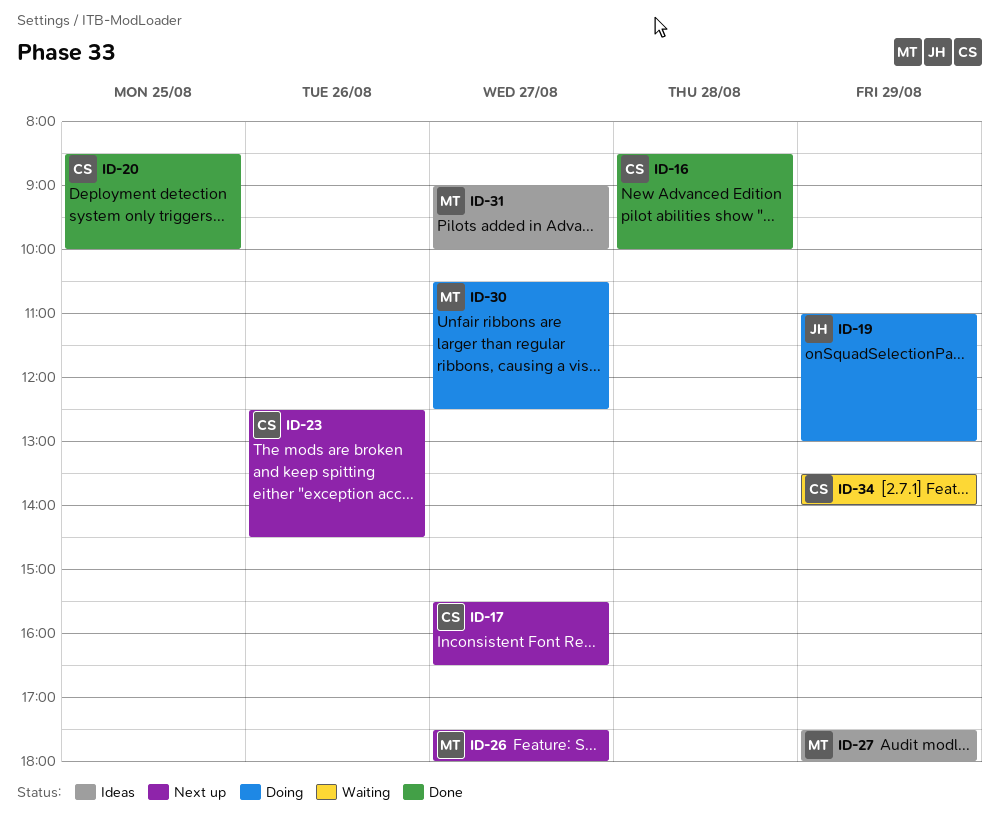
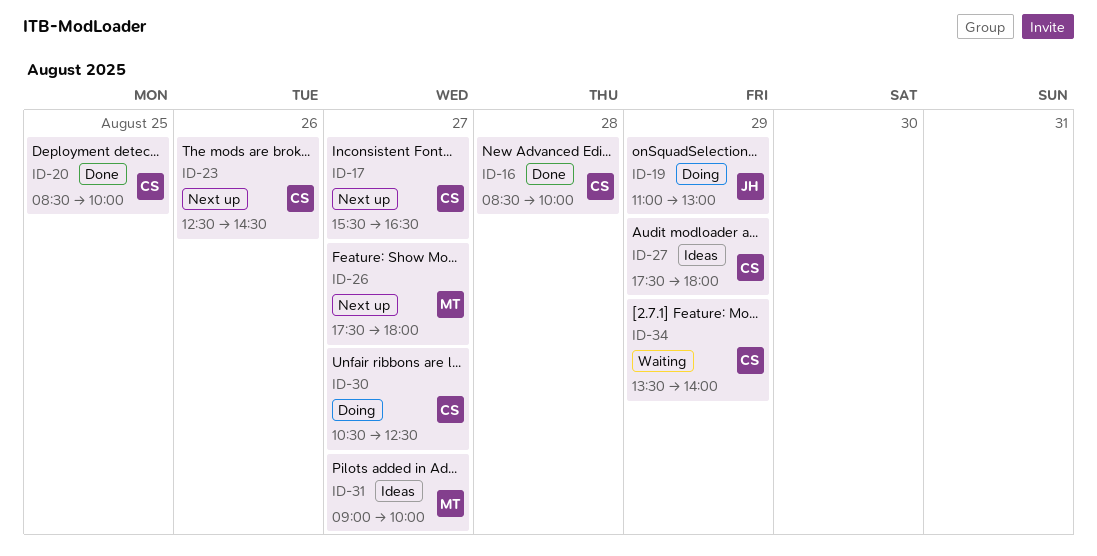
ID-27, owner: MT -> CS
ID-30, owner: MT -> CS

